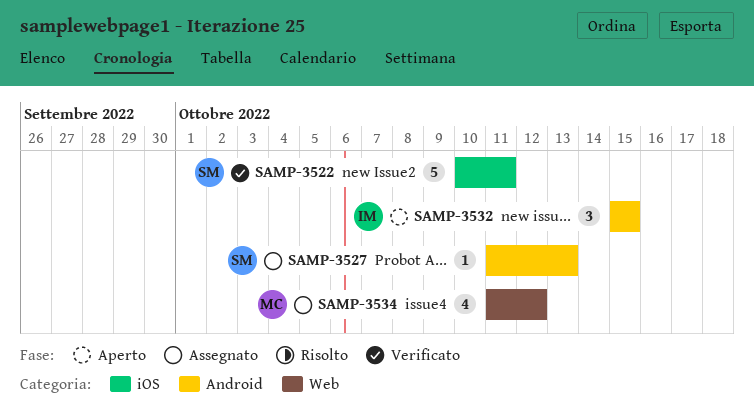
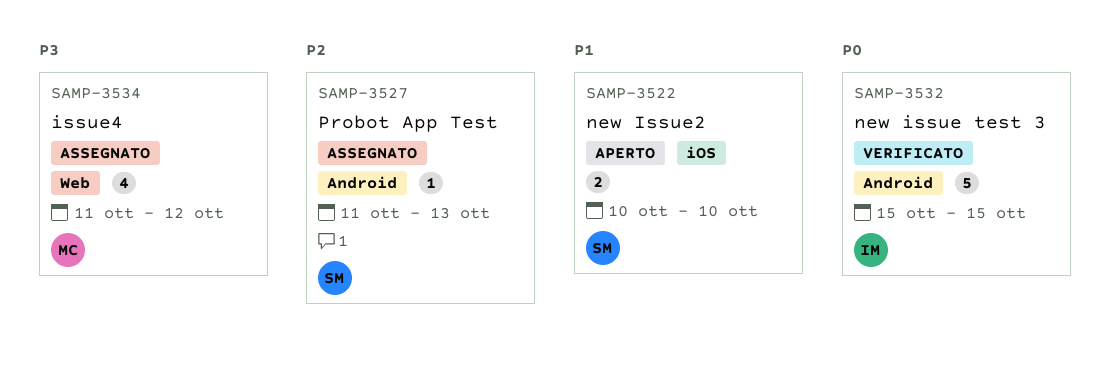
SAMP-3522, status: Verificato -> Aperto
SAMP-3522, estimate: 5 -> 2
SAMP-3522, due: Oct 11 -> Oct 10
SAMP-3532, status: Aperto -> Verificato
SAMP-3532, estimate: 3 -> 5

